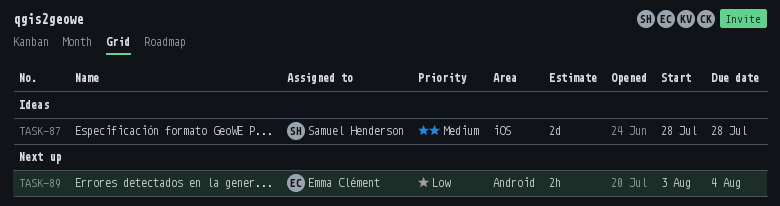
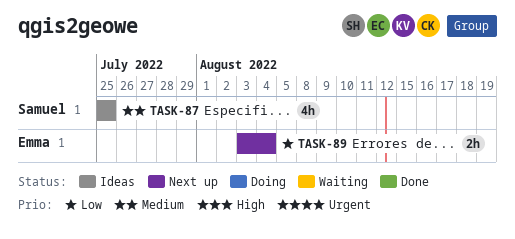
TASK-87, estimate: 2d -> 4h
TASK-87, start: Jul 28 -> Jul 25
TASK-87, due: Jul 28 -> Jul 25

